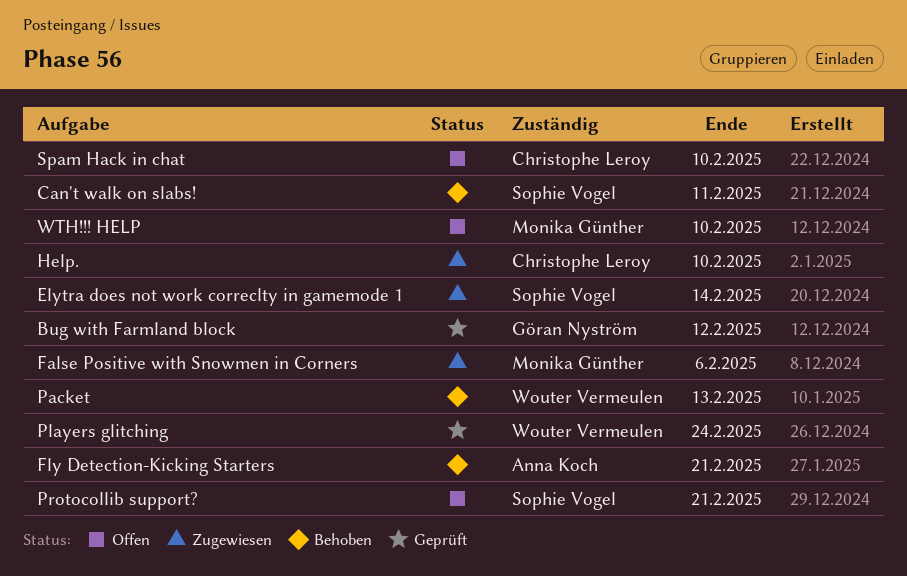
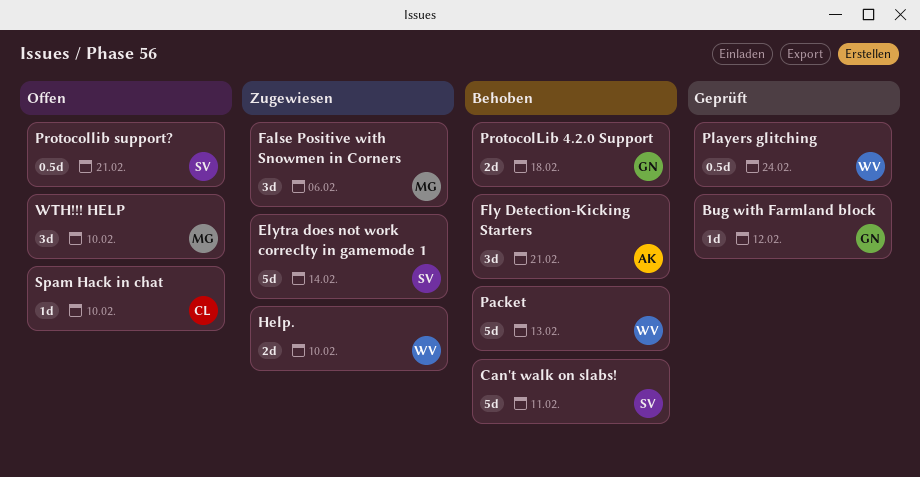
Help., owner: Christophe Leroy -> Wouter Vermeulen
ProtocolLib 4.2.0 Support: none -> present

